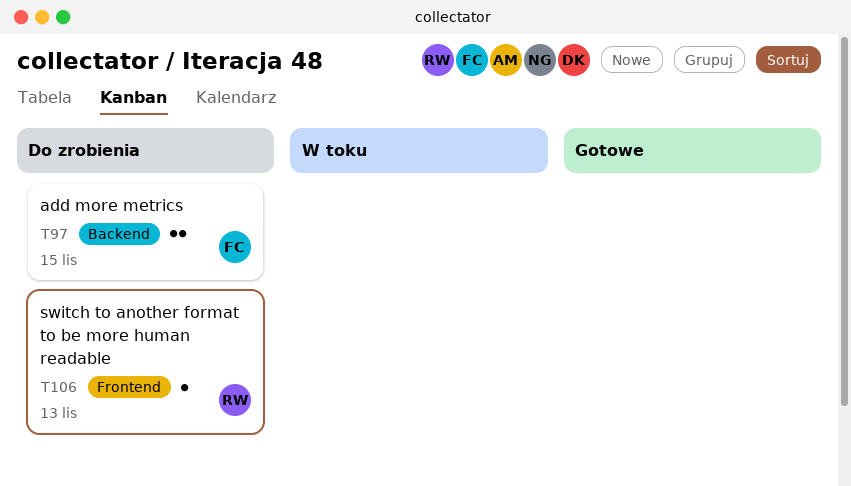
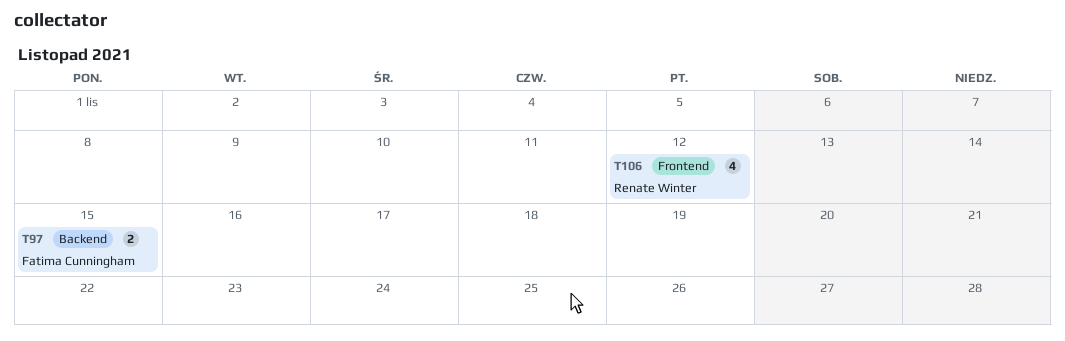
T106, estimate: 1 -> 4
T106, due: Nov 13 -> Nov 12

